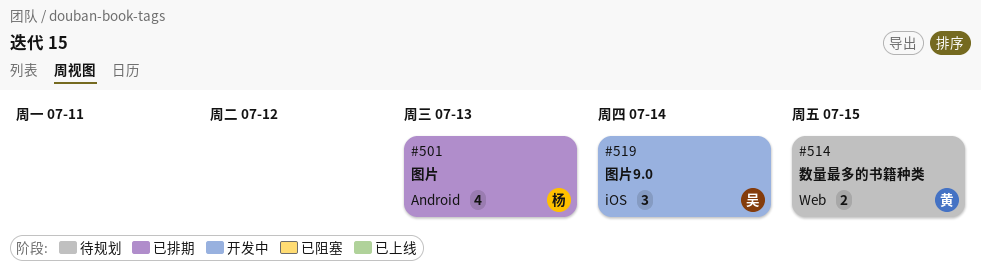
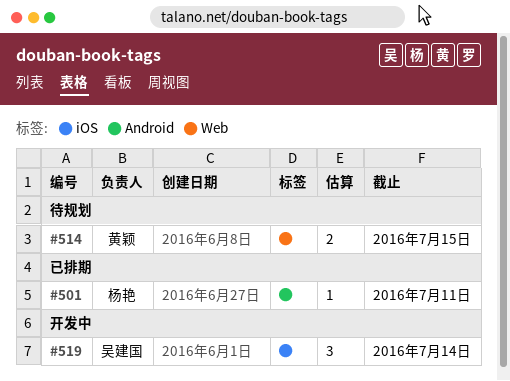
#501, estimate: 4 -> 1
#501, due: Jul 13 -> Jul 11

